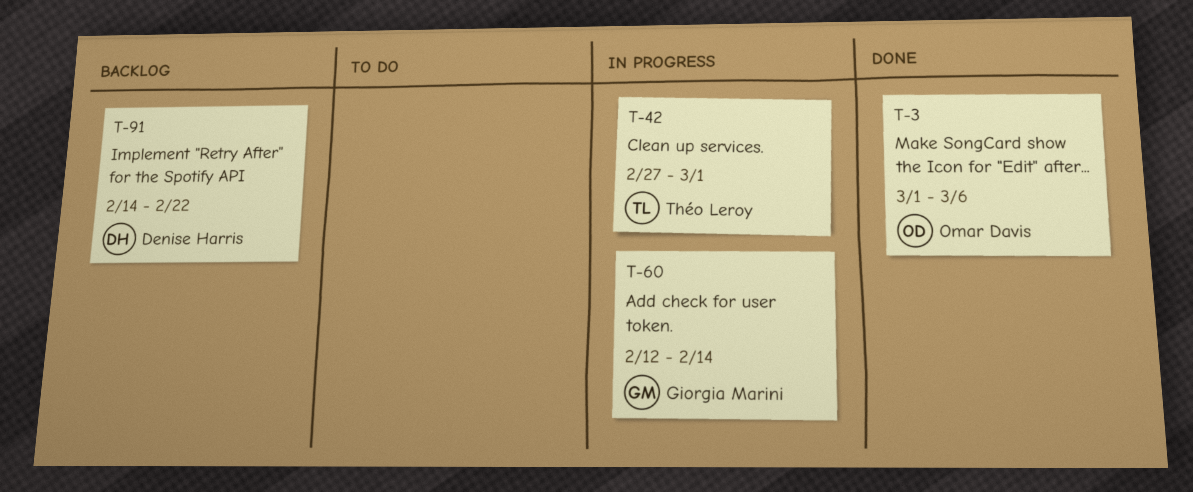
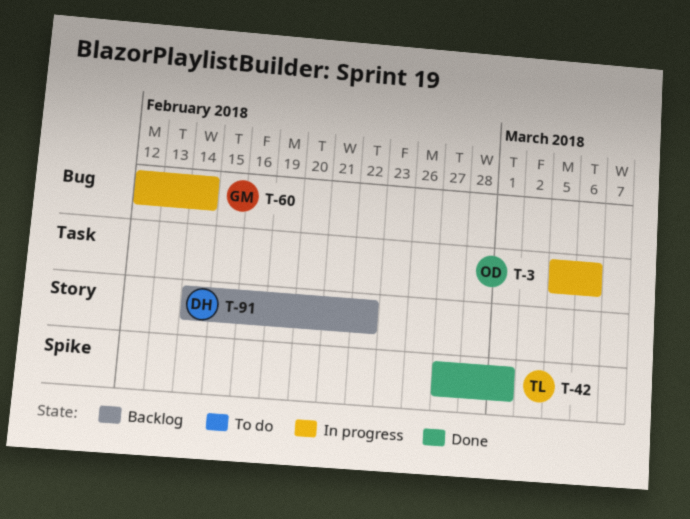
T-3, status: Done -> In progress
T-3, start: Mar 1 -> Mar 5
T-42, status: In progress -> Done

